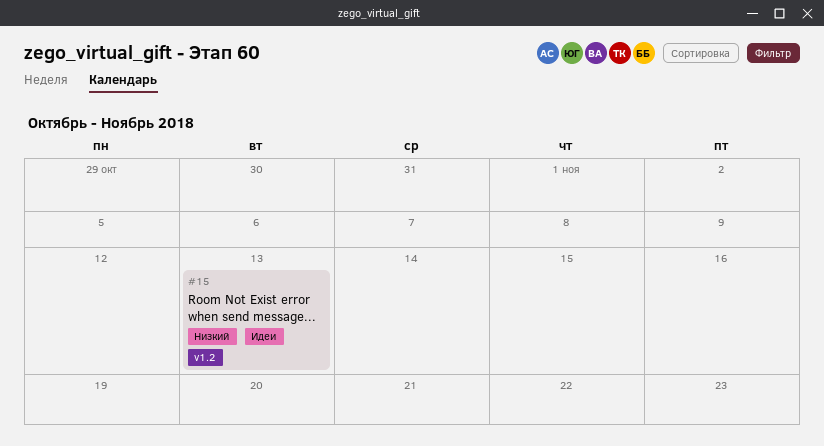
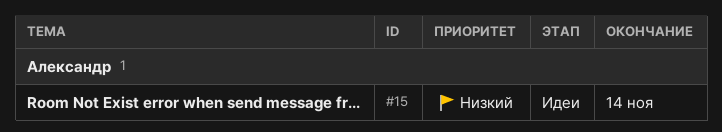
#15, due: Nov 13 -> Nov 14

